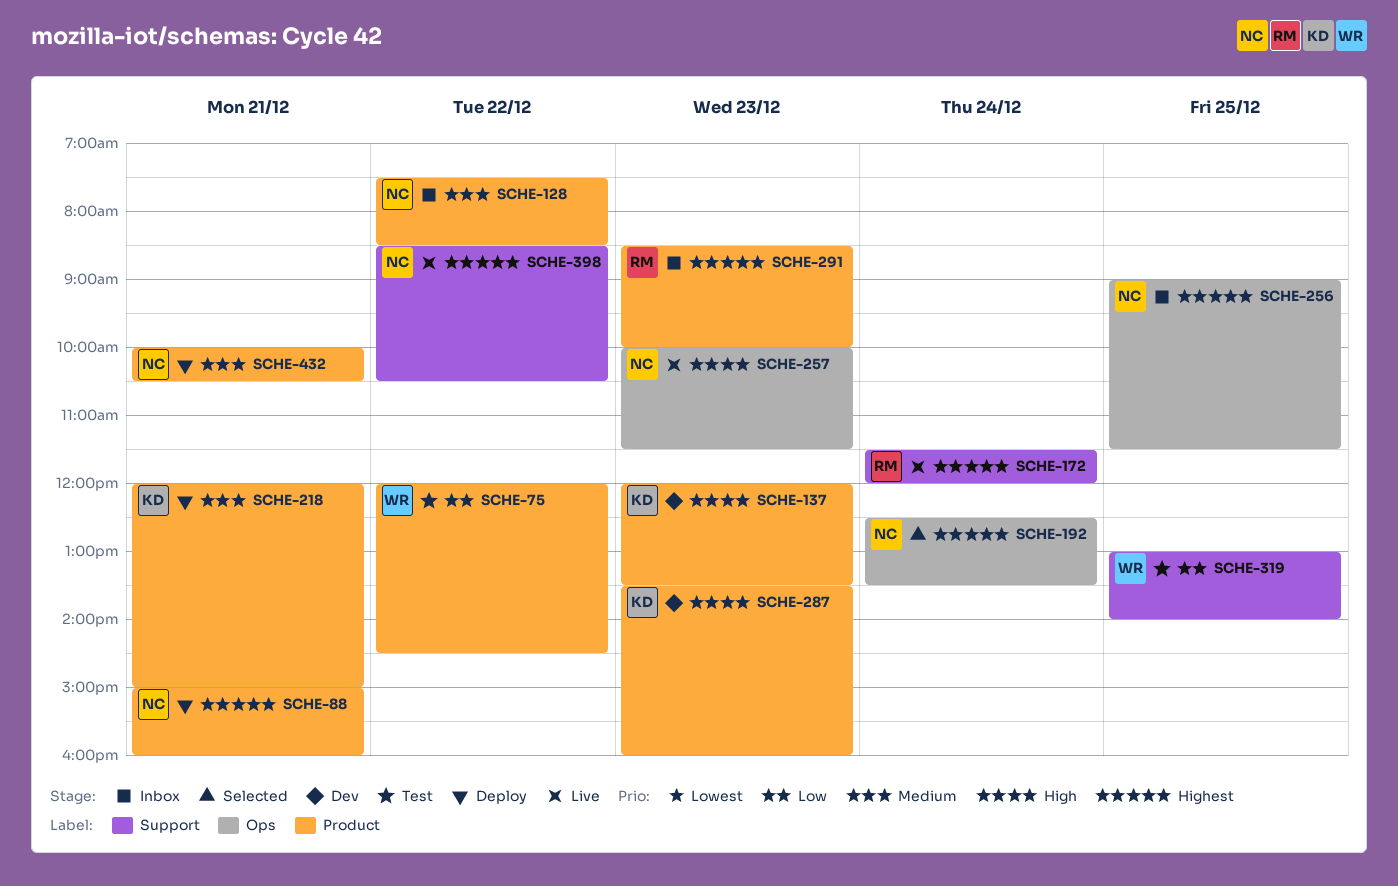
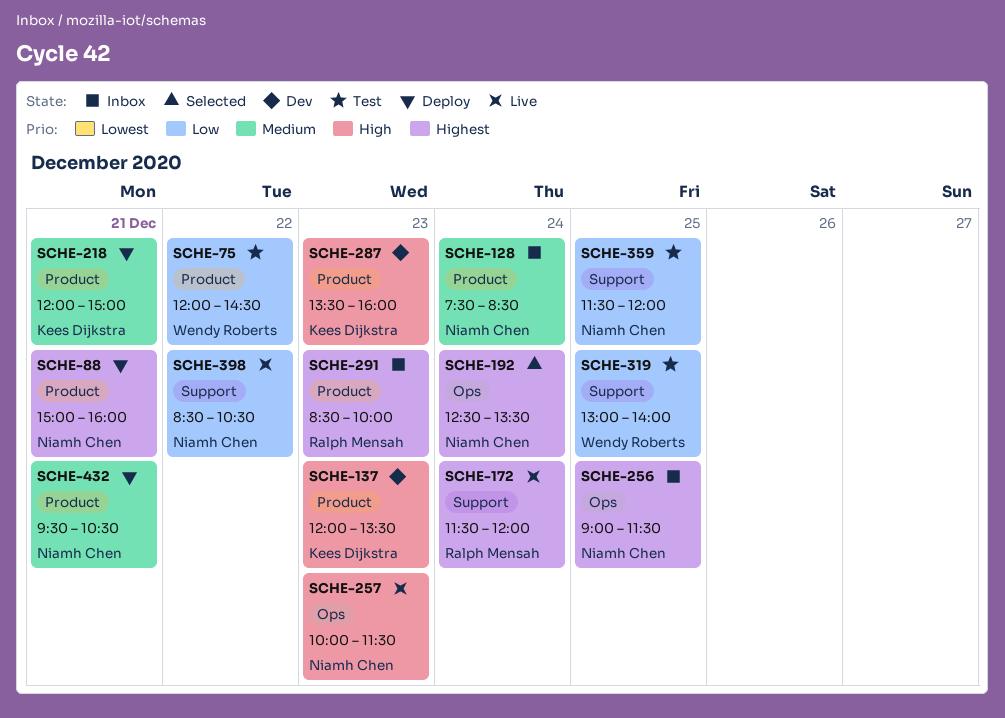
SCHE-128, day: Dec 22 -> Dec 24
SCHE-359: none -> present
SCHE-398, priority: Highest -> Low
SCHE-432, begins: 10:00 -> 09:30

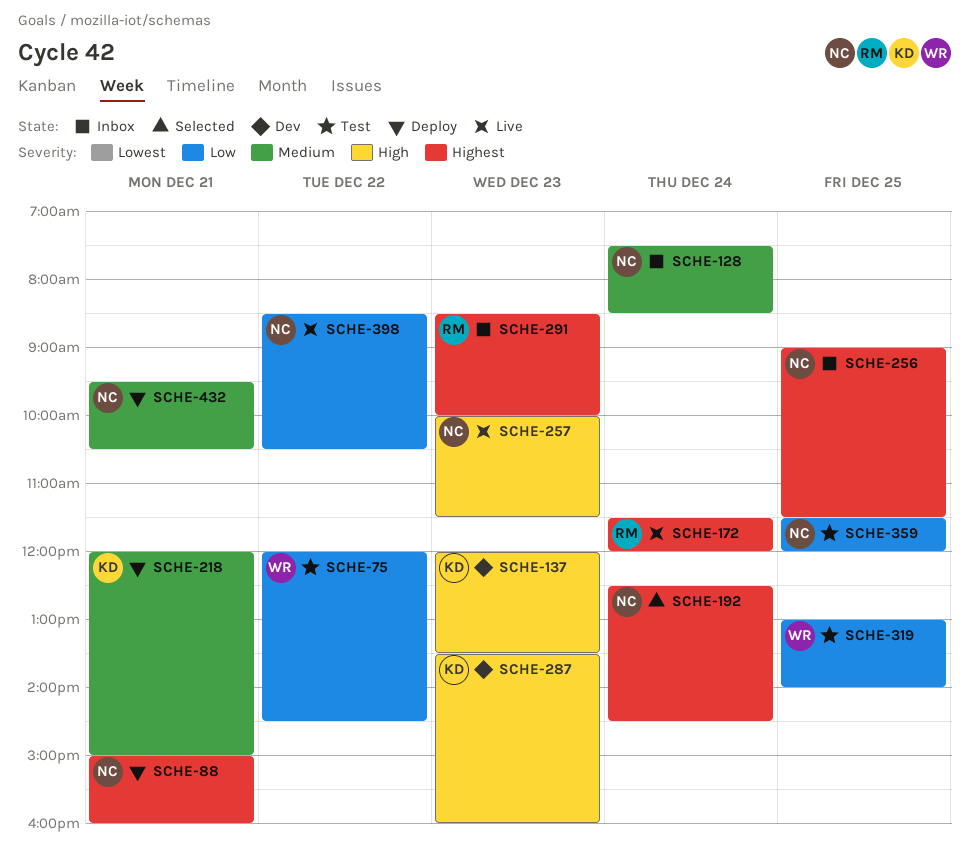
SCHE-192, ends: 13:30 -> 14:30

